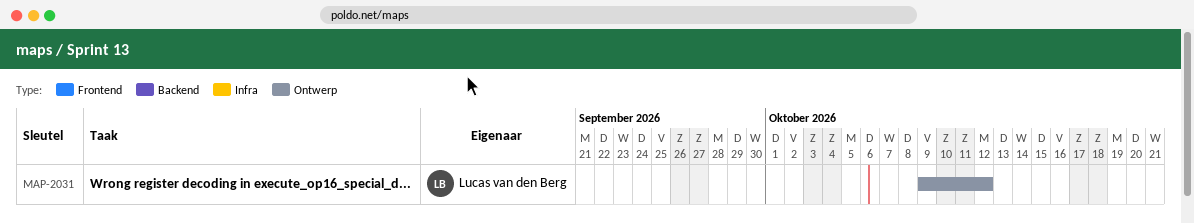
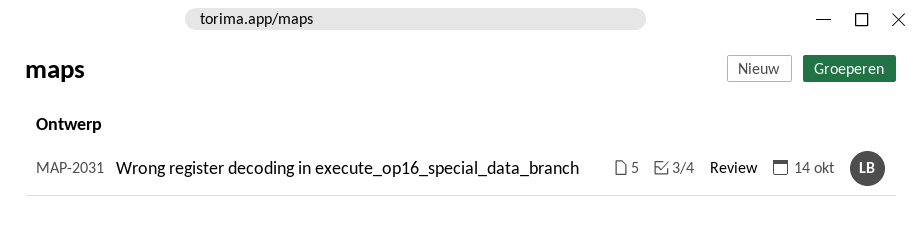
MAP-2031, due: Oct 12 -> Oct 14

